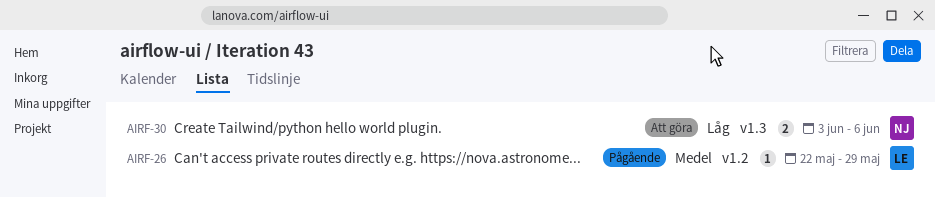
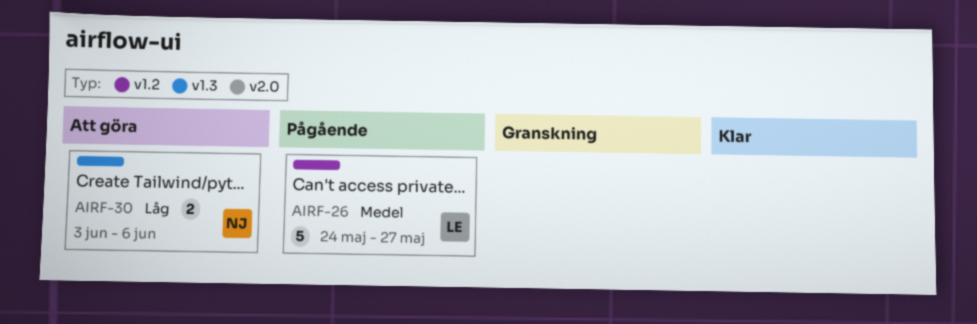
AIRF-26, estimate: 1 -> 5
AIRF-26, start: May 22 -> May 24
AIRF-26, due: May 29 -> May 27

